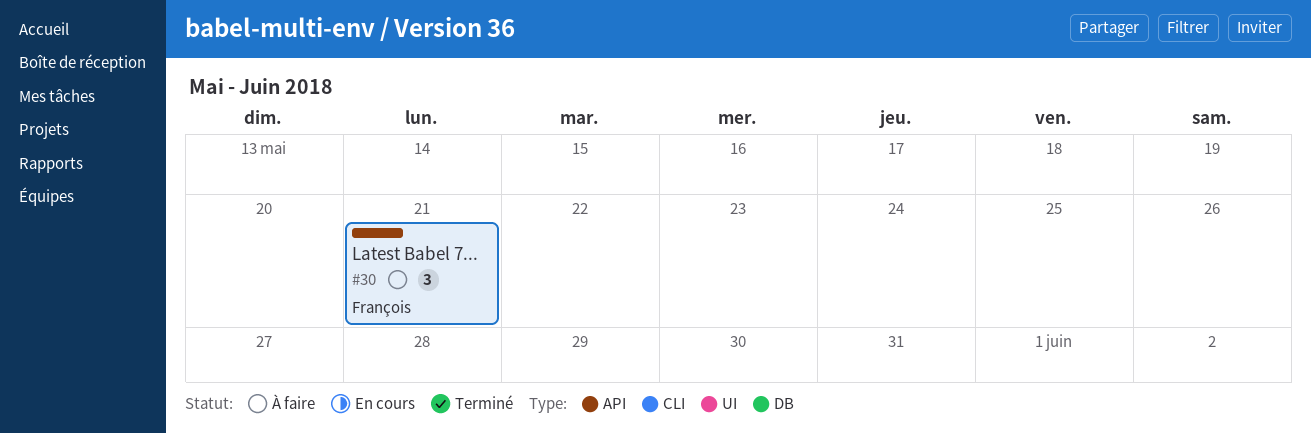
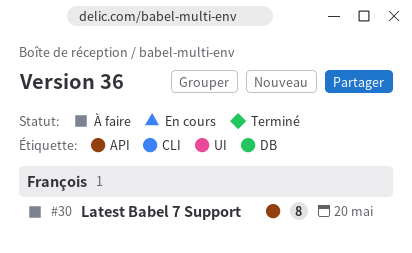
#30, estimate: 3 -> 8
#30, due: May 21 -> May 20

